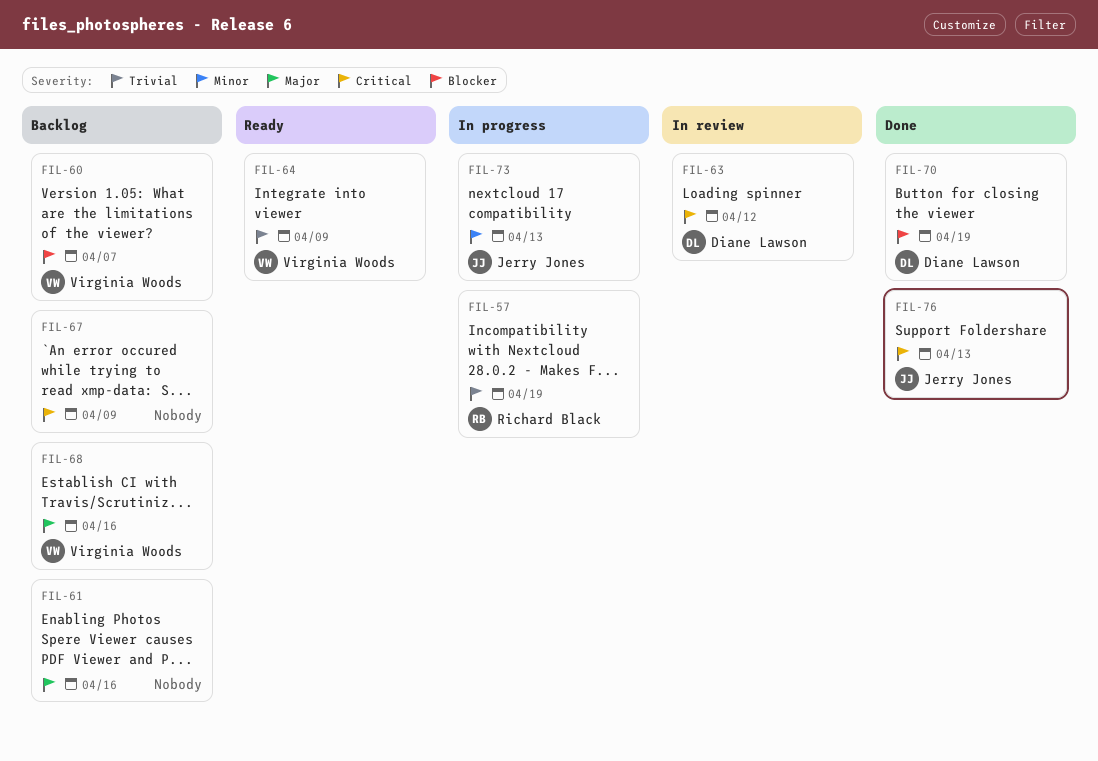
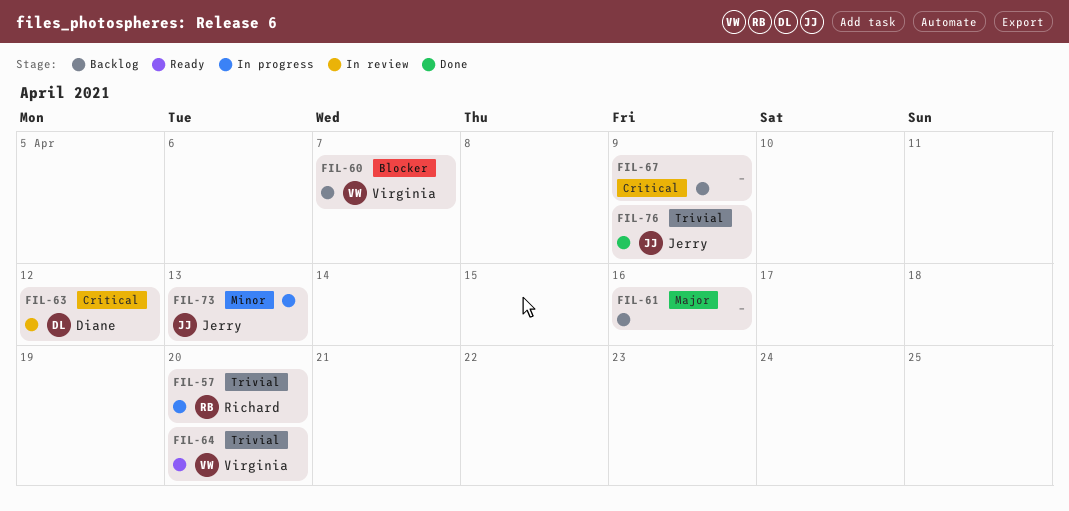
FIL-57, due: Apr 19 -> Apr 20
FIL-64, due: Apr 9 -> Apr 20
FIL-68: present -> none
FIL-70: present -> none
FIL-76, priority: Critical -> Trivial
FIL-76, due: Apr 13 -> Apr 9

